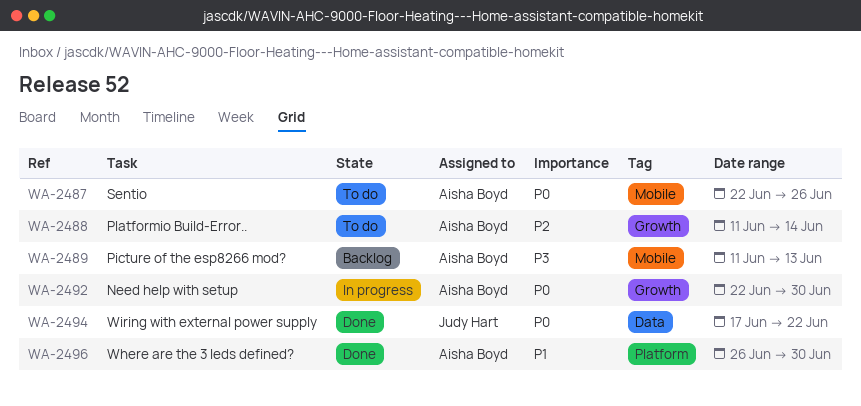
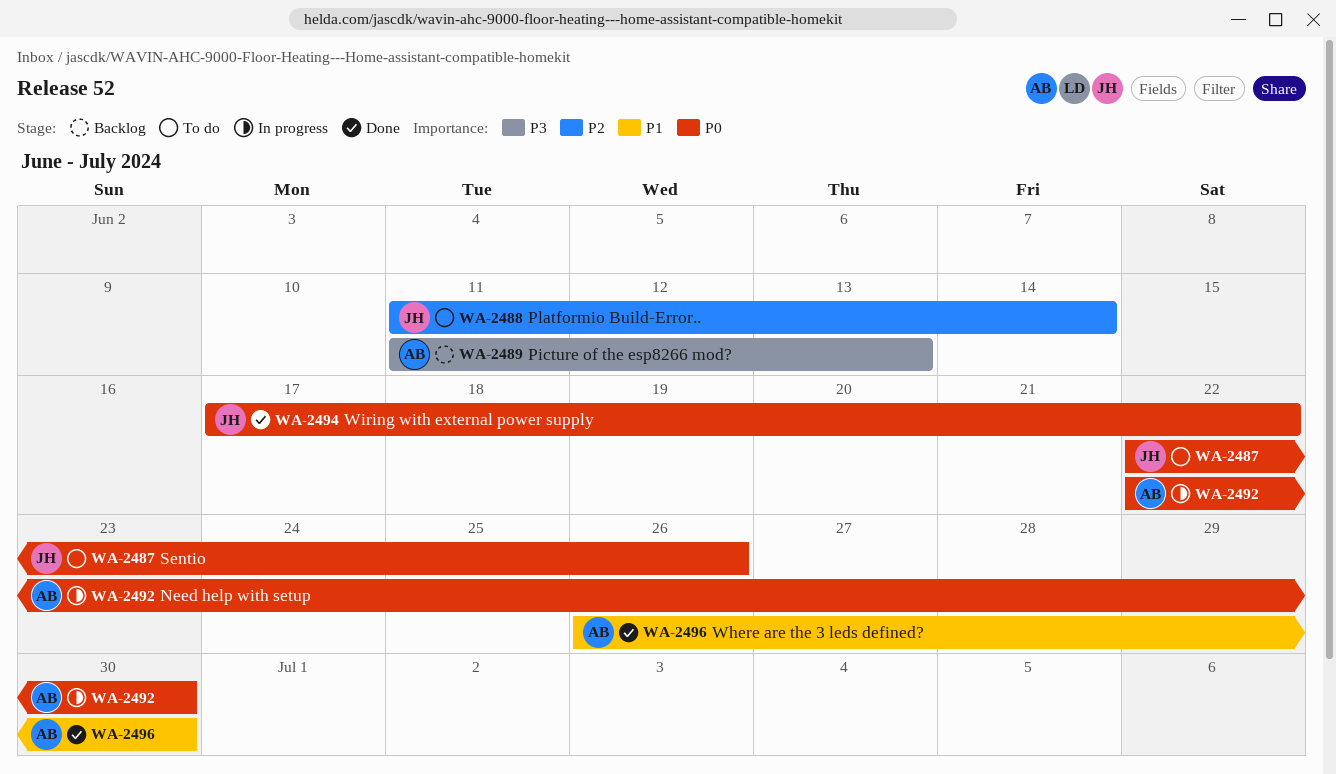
WA-2487, owner: Aisha Boyd -> Judy Hart
WA-2488, owner: Aisha Boyd -> Judy Hart

